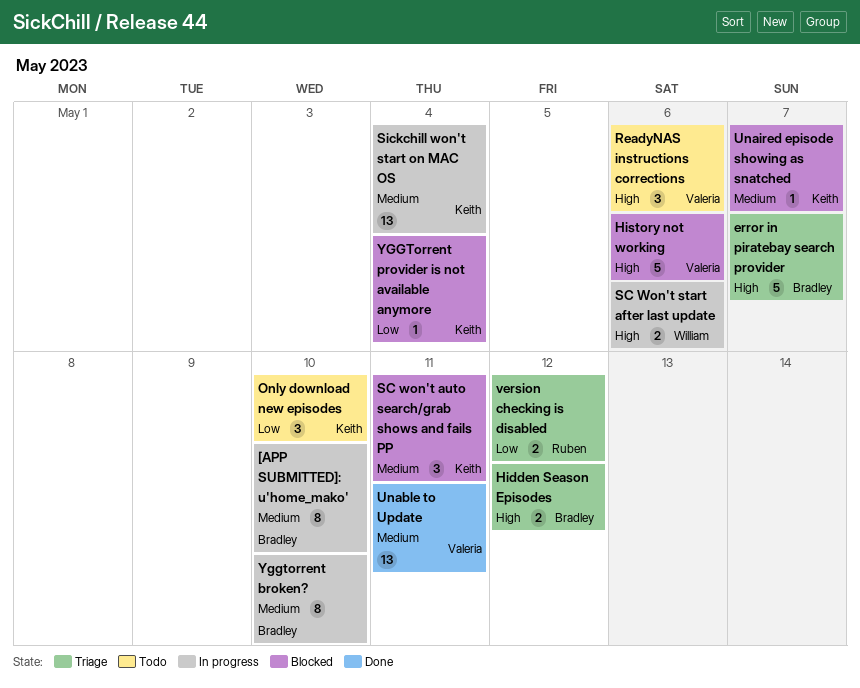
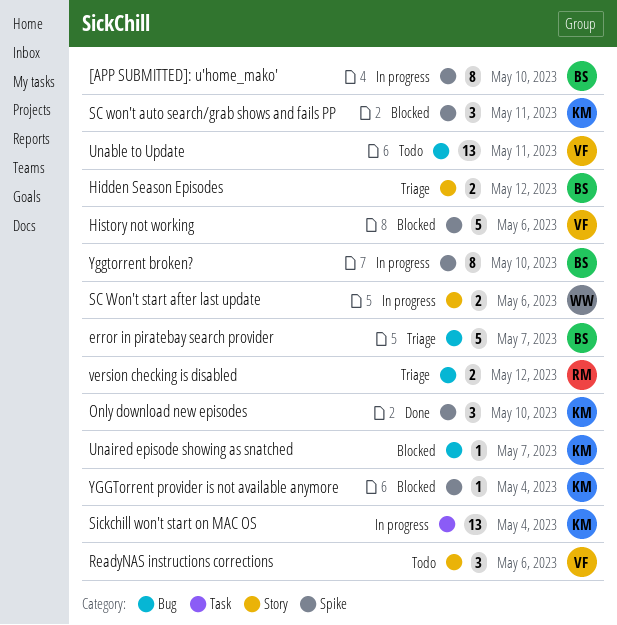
Only download new episodes, status: Todo -> Done
Unable to Update, status: Done -> Todo

